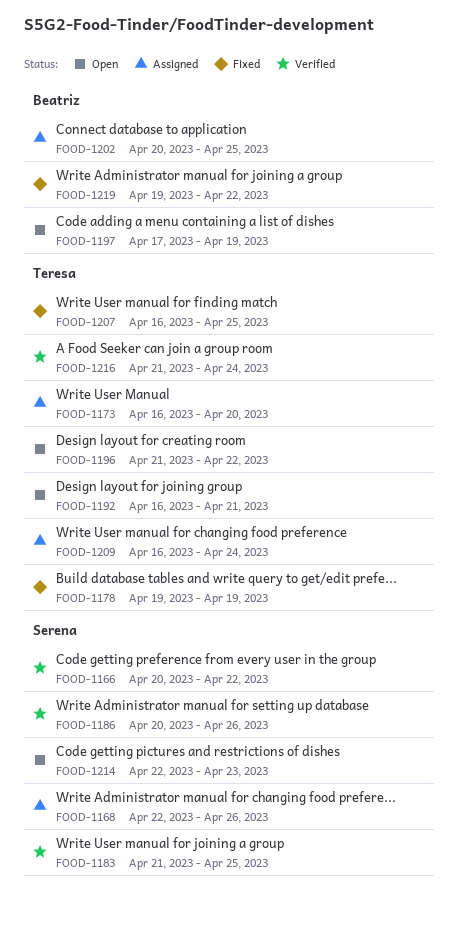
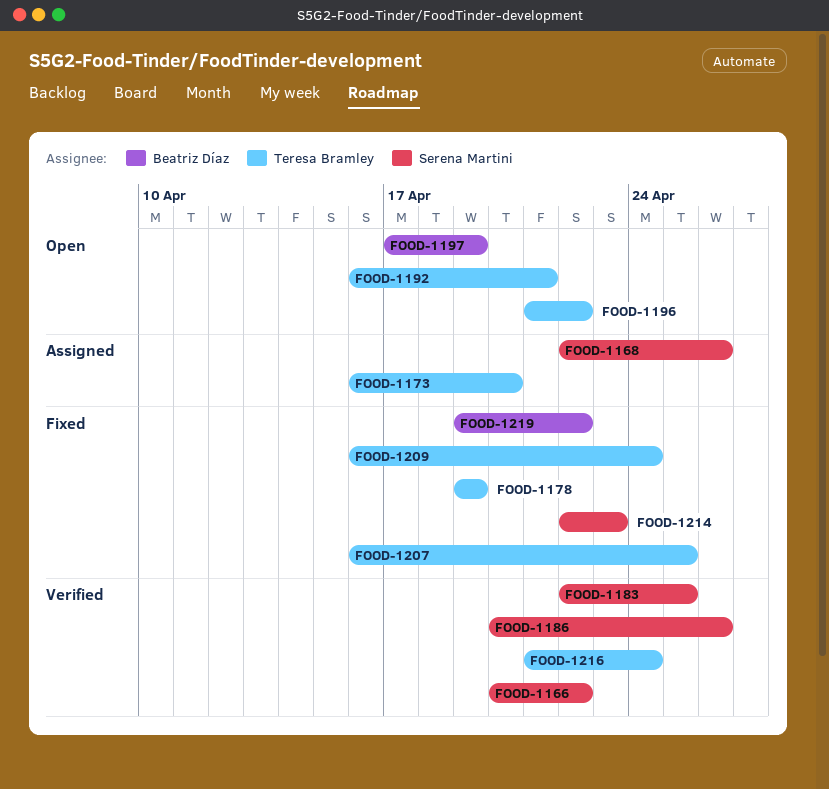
FOOD-1183, start: Apr 21 -> Apr 22
FOOD-1202: present -> none
FOOD-1209, status: Assigned -> Fixed
FOOD-1214, status: Open -> Fixed

